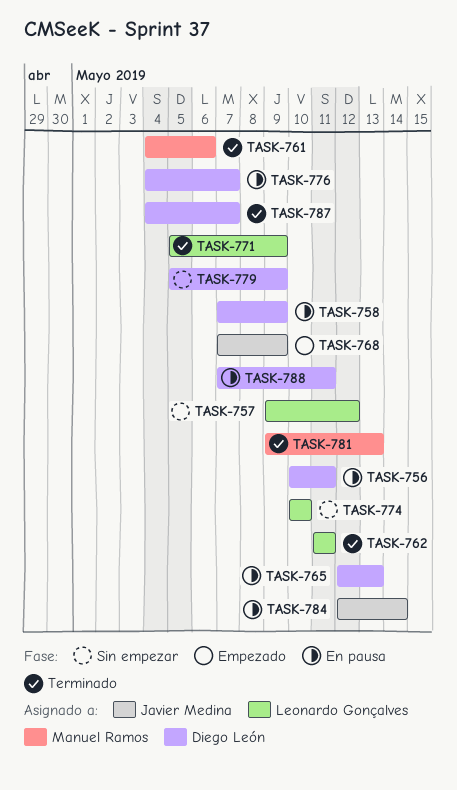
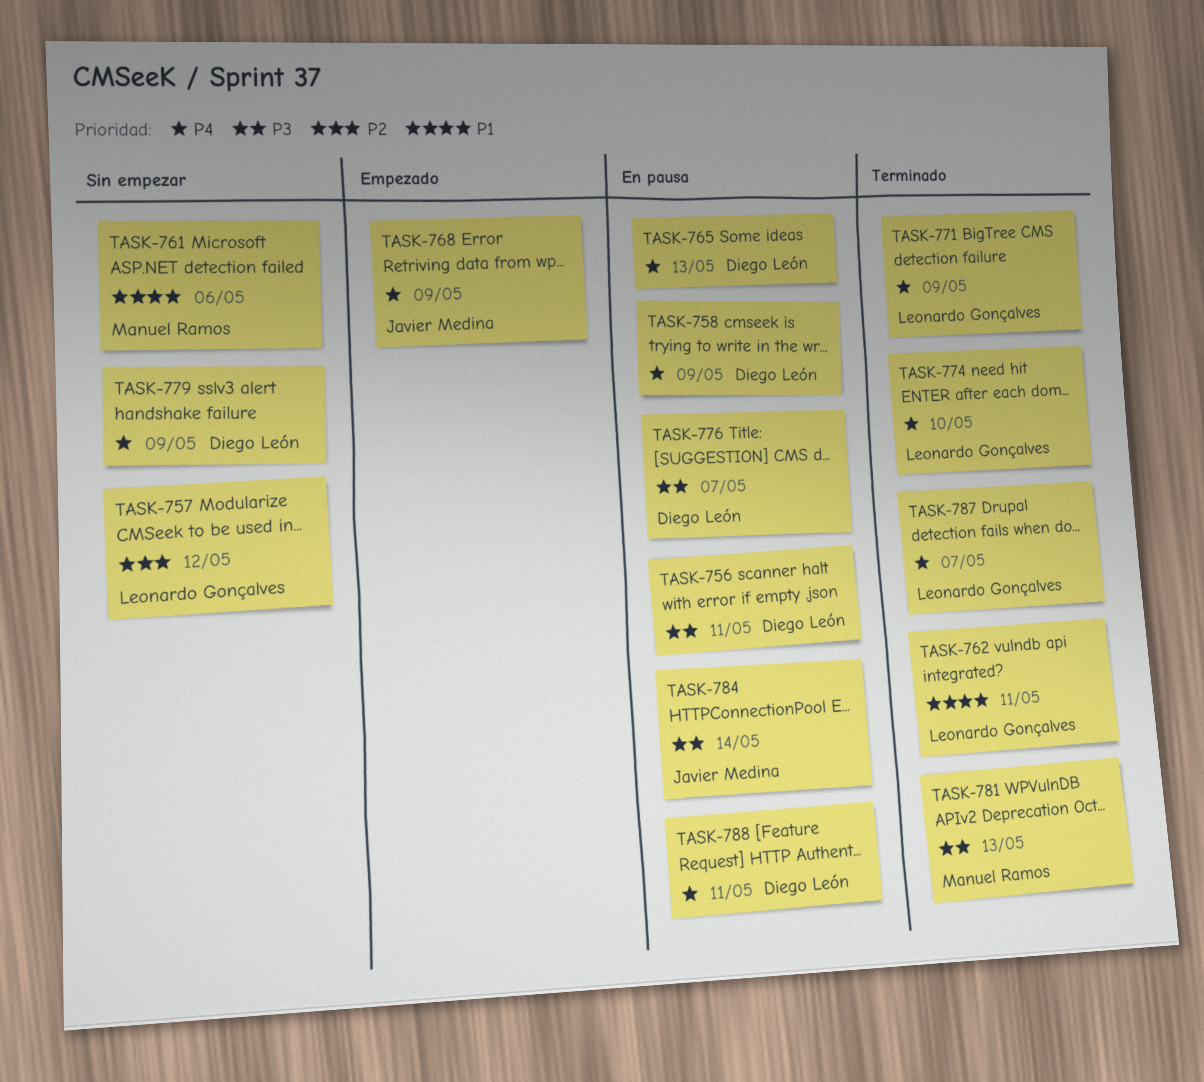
TASK-761, status: Terminado -> Sin empezar
TASK-774, status: Sin empezar -> Terminado
TASK-787, owner: Diego León -> Leonardo Gonçalves

